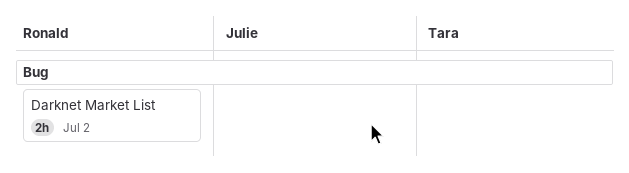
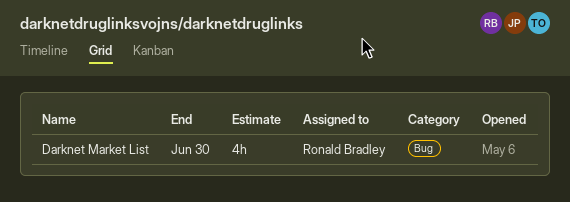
Darknet Market List, estimate: 2h -> 4h
Darknet Market List, due: Jul 2 -> Jun 30

